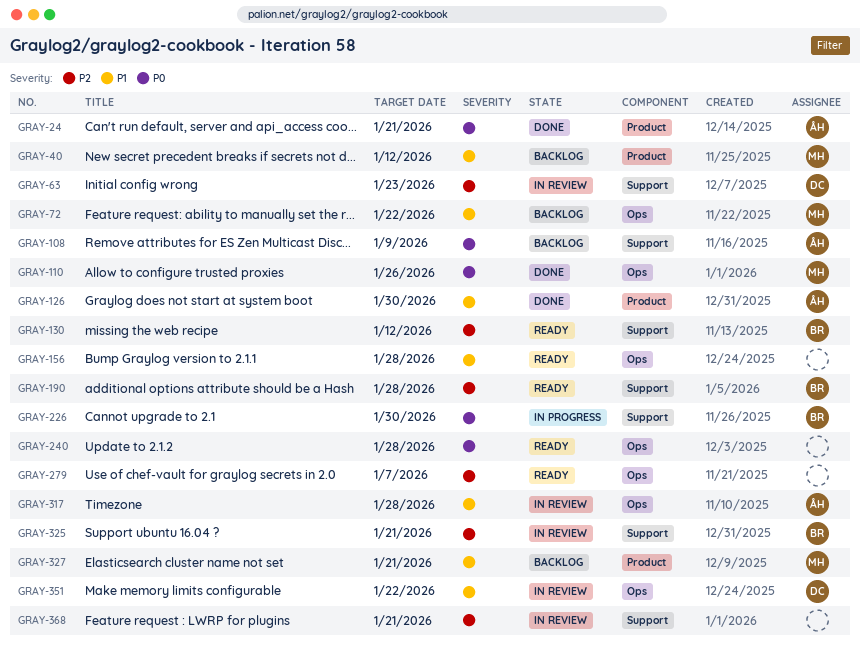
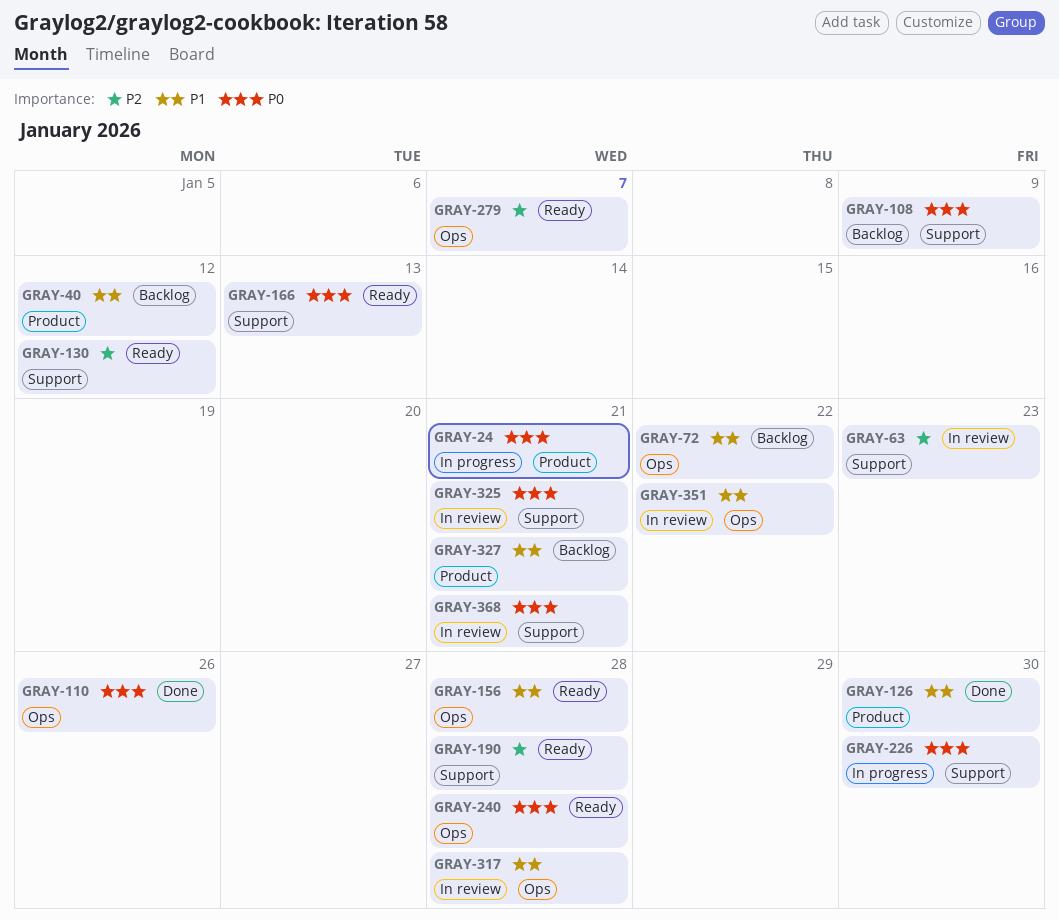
GRAY-24, status: Done -> In progress
GRAY-166: none -> present
GRAY-325, priority: P2 -> P0
GRAY-368, priority: P2 -> P0

